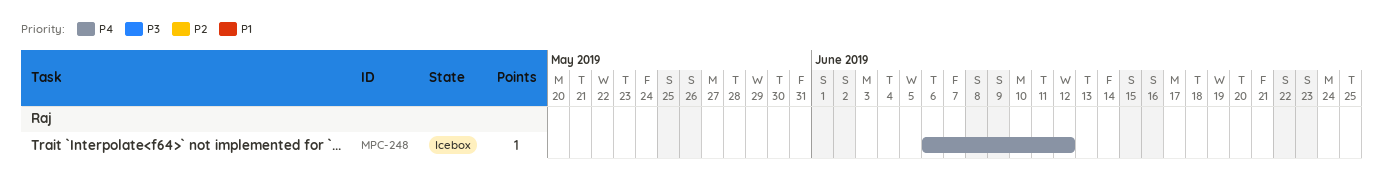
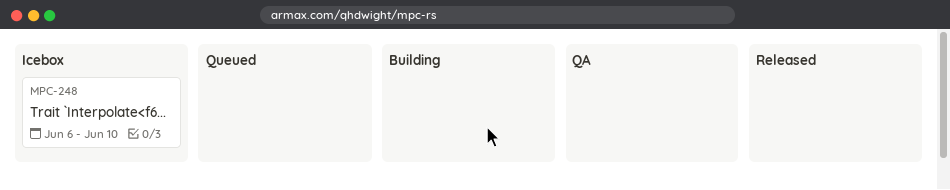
MPC-248, due: Jun 12 -> Jun 10

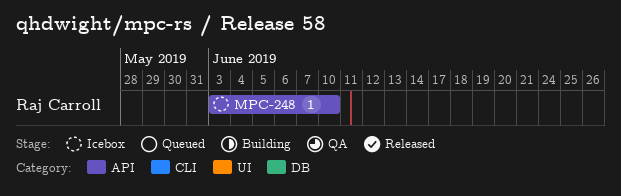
MPC-248, start: Jun 6 -> Jun 3

